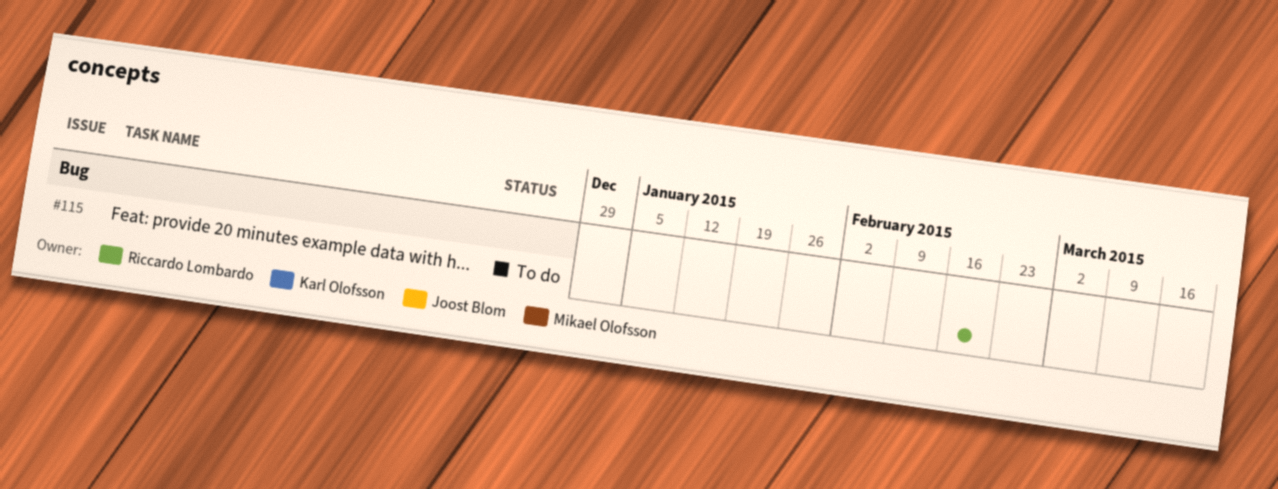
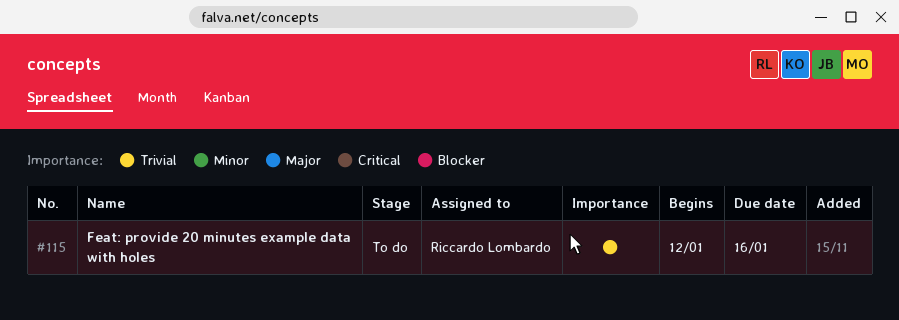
#115, start: Feb 16 -> Jan 12
#115, due: Feb 20 -> Jan 16

